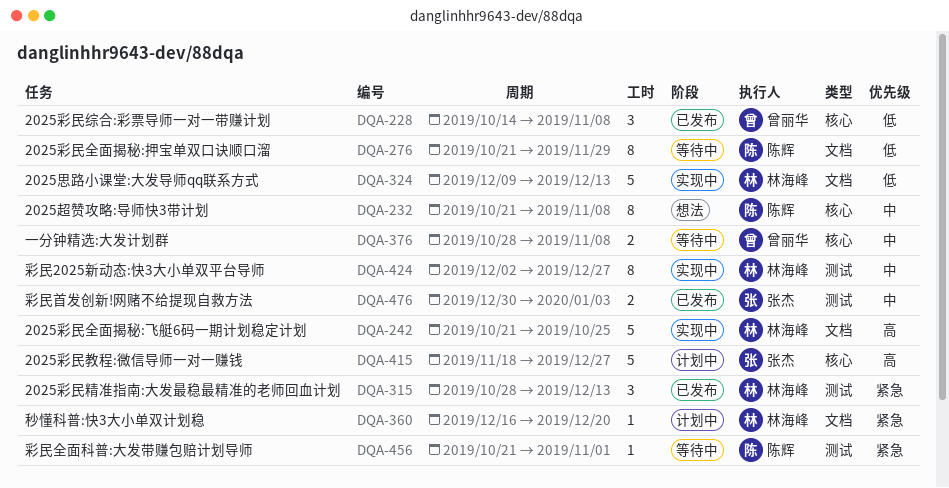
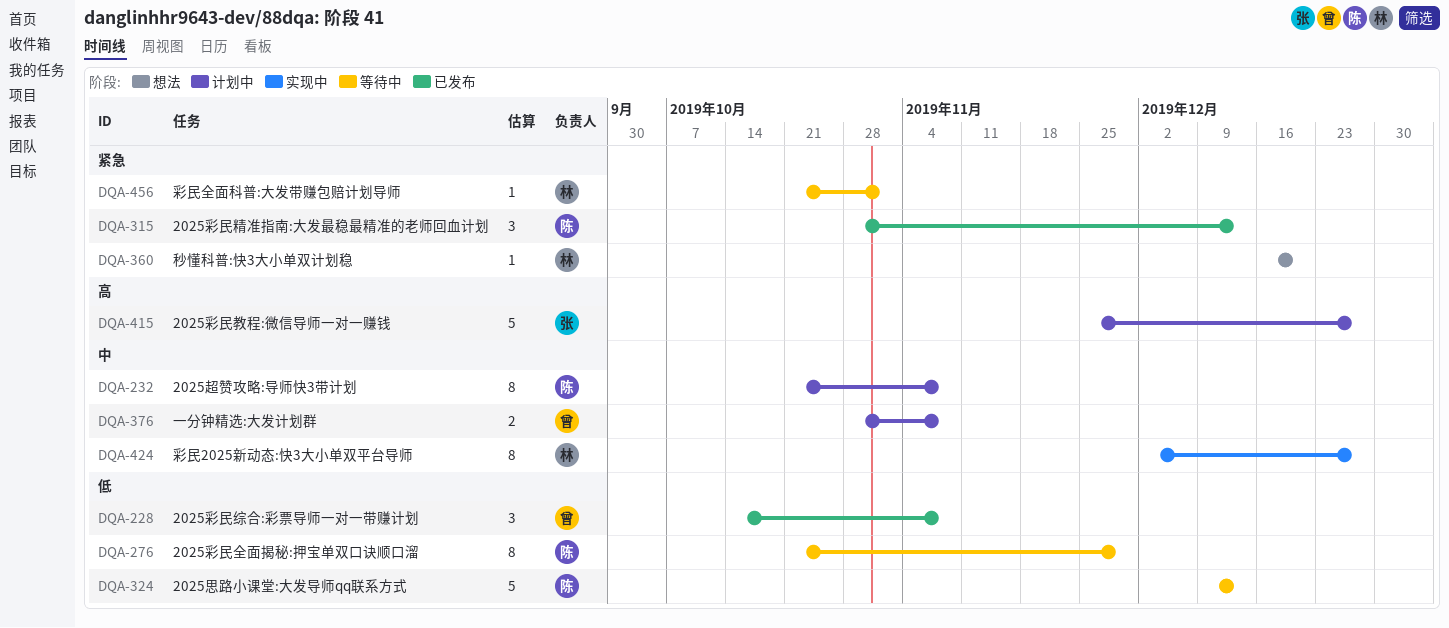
DQA-232, status: 想法 -> 计划中
DQA-242: present -> none
DQA-315, owner: 林海峰 -> 陈辉
DQA-324, status: 实现中 -> 等待中
DQA-324, owner: 林海峰 -> 陈辉
DQA-360, status: 计划中 -> 想法
DQA-376, status: 等待中 -> 计划中
DQA-415, start: Nov 18 -> Nov 25
DQA-456, owner: 陈辉 -> 林海峰
DQA-476: present -> none

